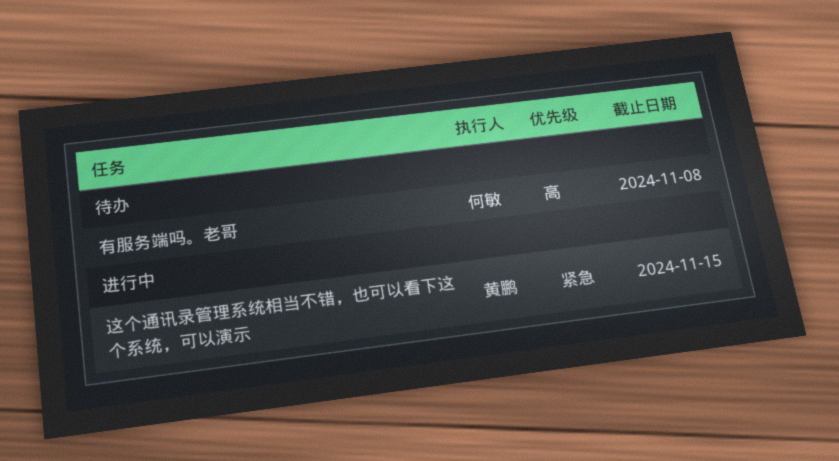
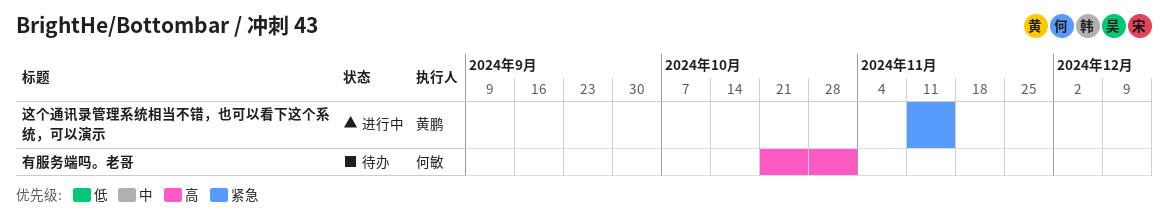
有服务端吗。老哥, due: Nov 8 -> Nov 1

